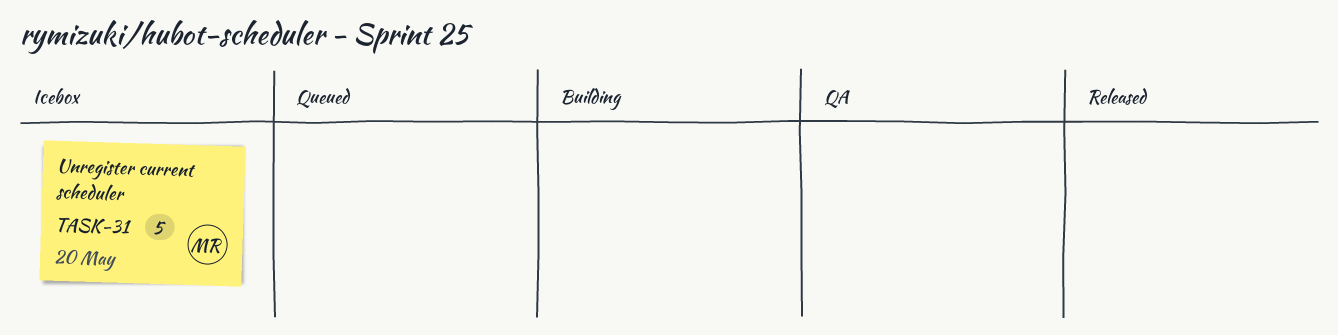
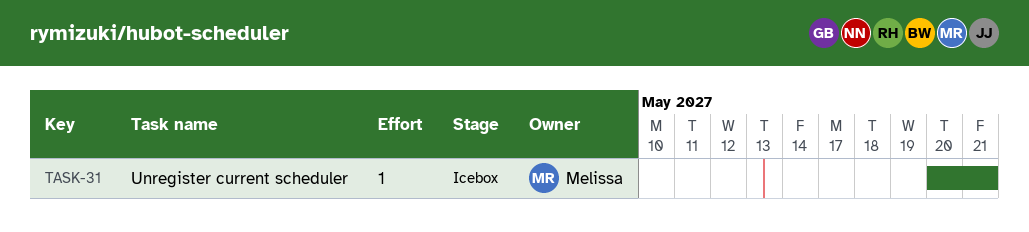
TASK-31, estimate: 5 -> 1
TASK-31, due: May 20 -> May 21

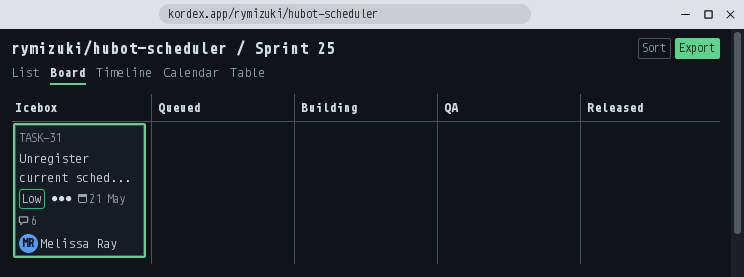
TASK-31, estimate: 1 -> 3

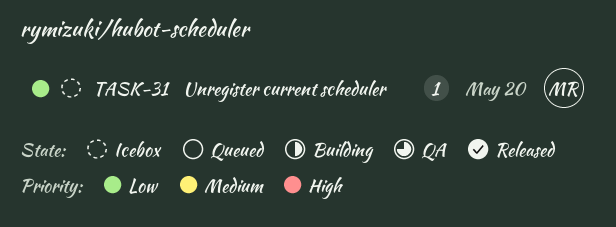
TASK-31, estimate: 3 -> 1
TASK-31, due: May 21 -> May 20

